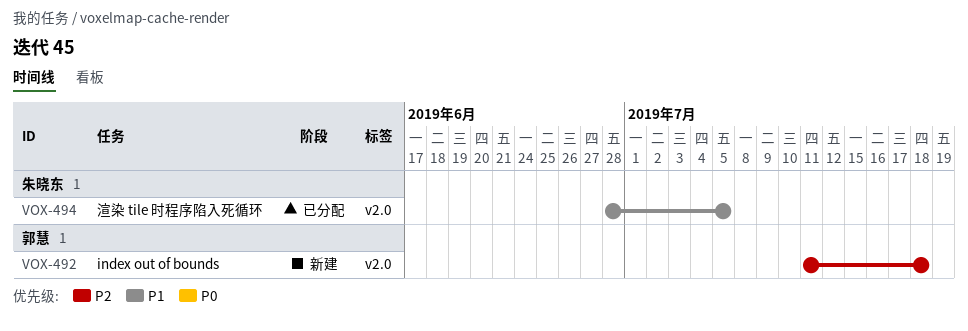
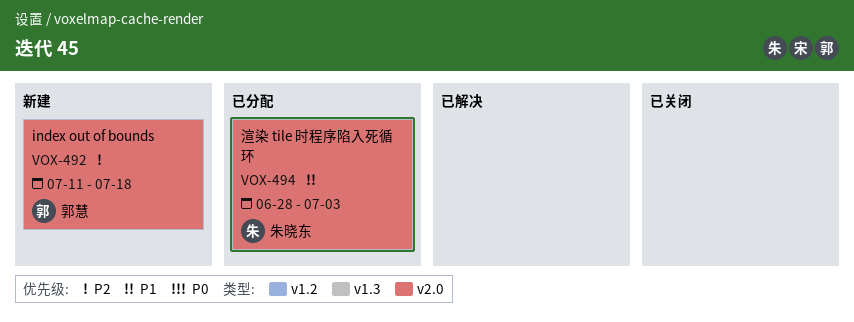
VOX-494, due: Jul 5 -> Jul 3

